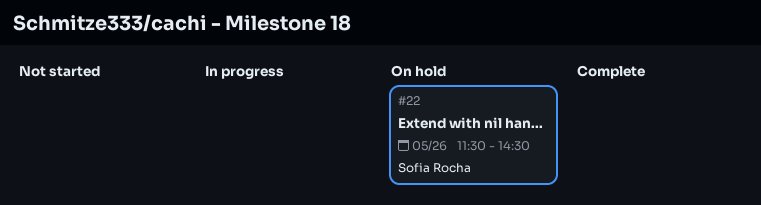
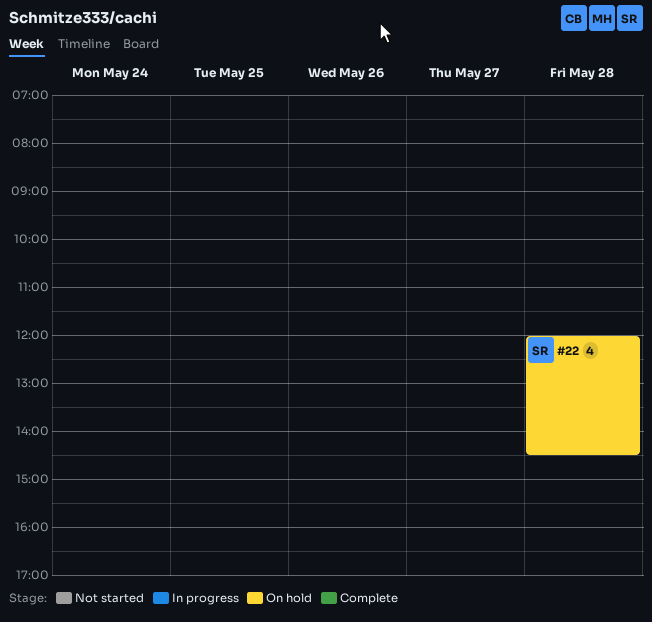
#22, day: May 26 -> May 28
#22, begins: 11:30 -> 12:00

